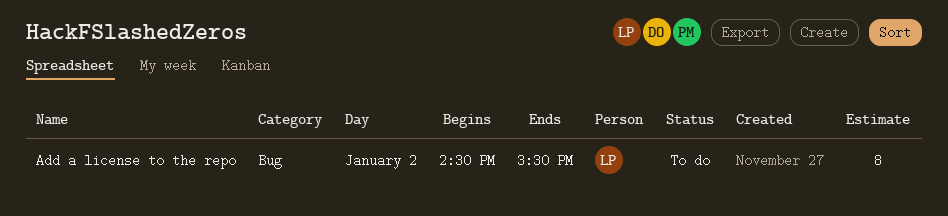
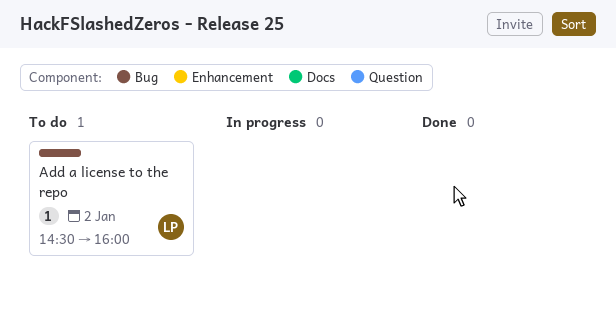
Add a license to the repo, estimate: 8 -> 1
Add a license to the repo, ends: 15:30 -> 16:00

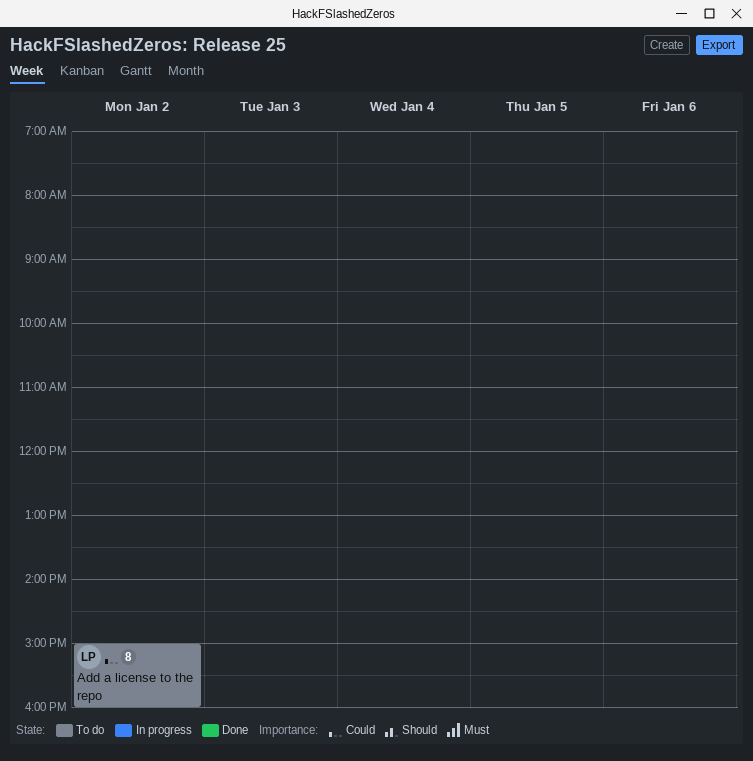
Add a license to the repo, estimate: 1 -> 8
Add a license to the repo, begins: 14:30 -> 15:00

